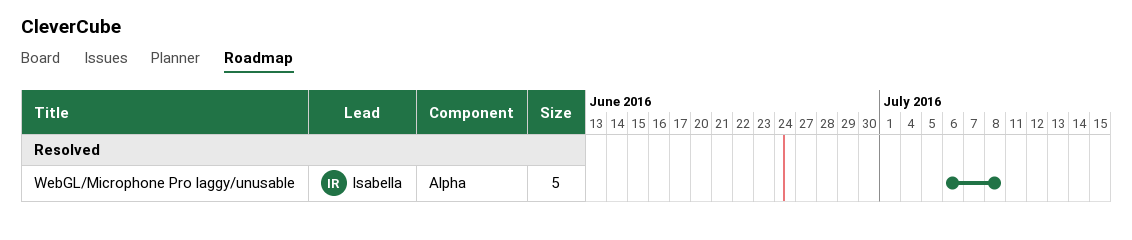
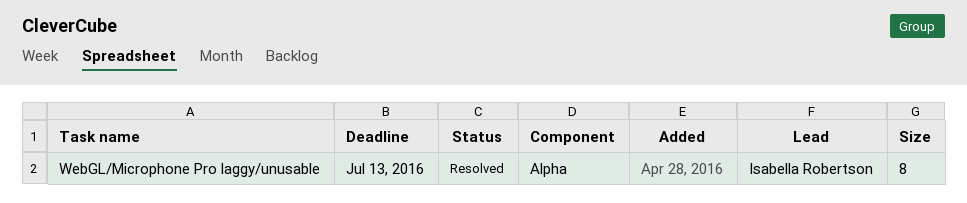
WebGL/Microphone Pro laggy/unusable, estimate: 5 -> 8
WebGL/Microphone Pro laggy/unusable, due: Jul 8 -> Jul 13

